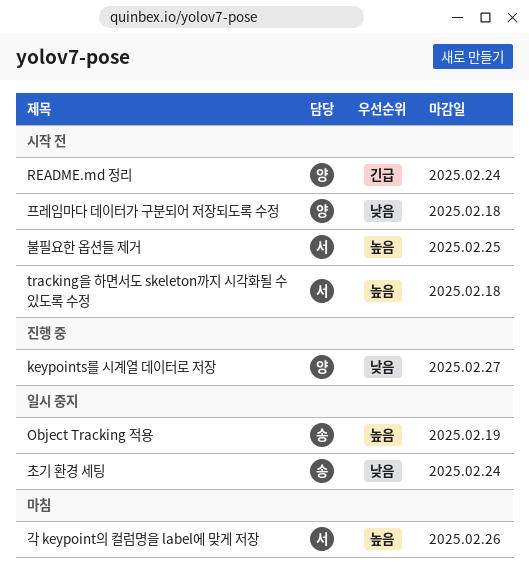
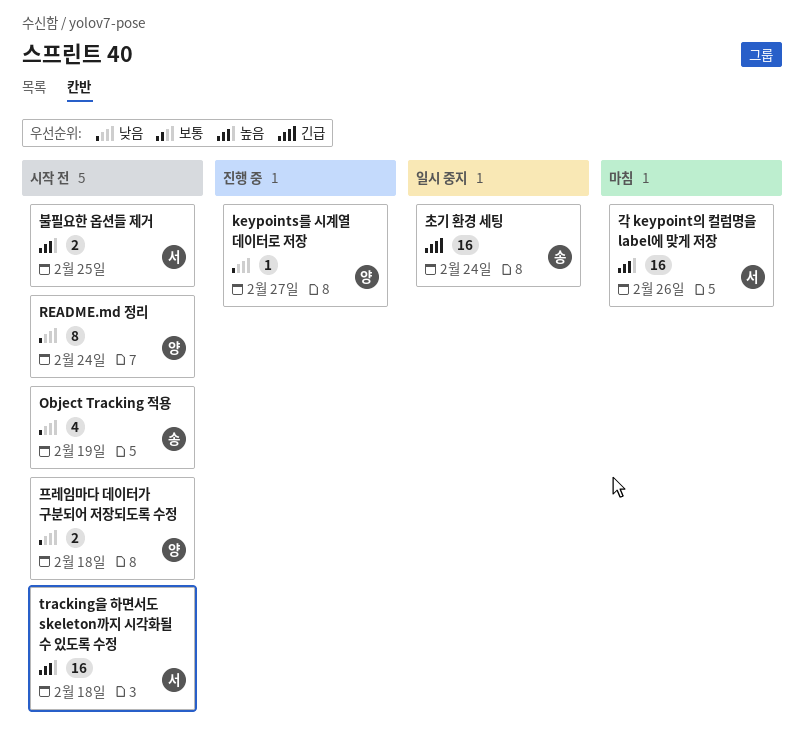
Object Tracking 적용, status: 일시 중지 -> 시작 전
Object Tracking 적용, priority: 높음 -> 낮음
README.md 정리, priority: 긴급 -> 낮음
초기 환경 세팅, priority: 낮음 -> 긴급

